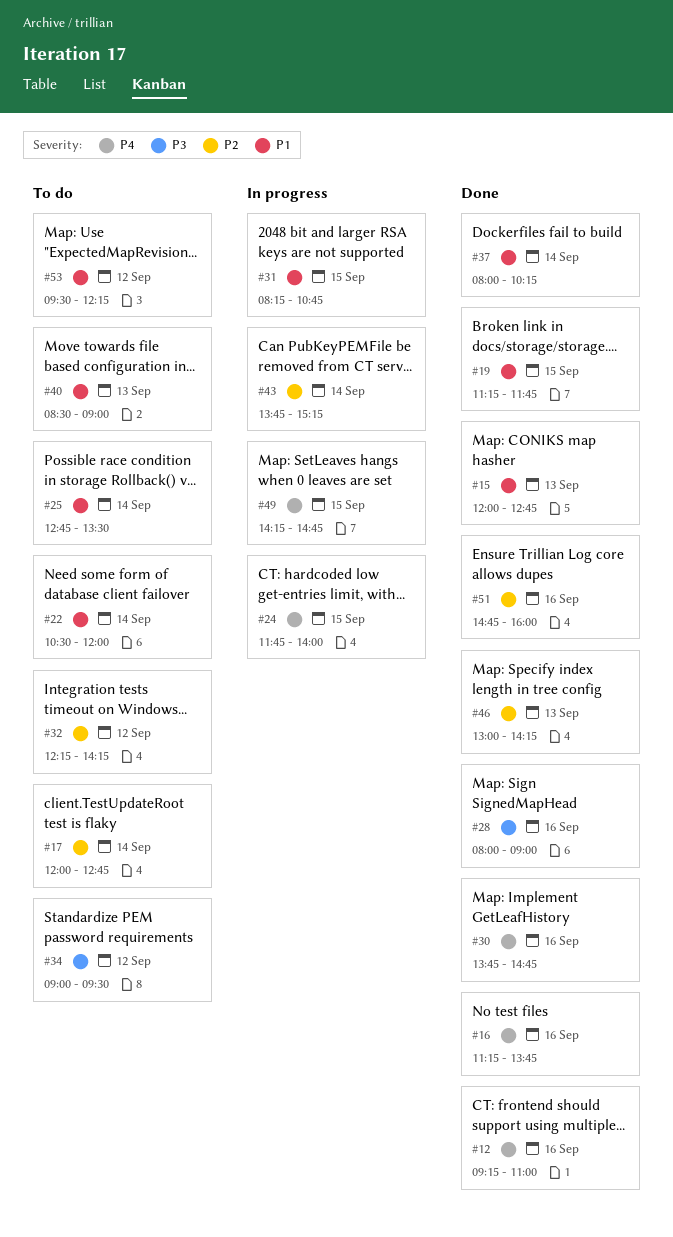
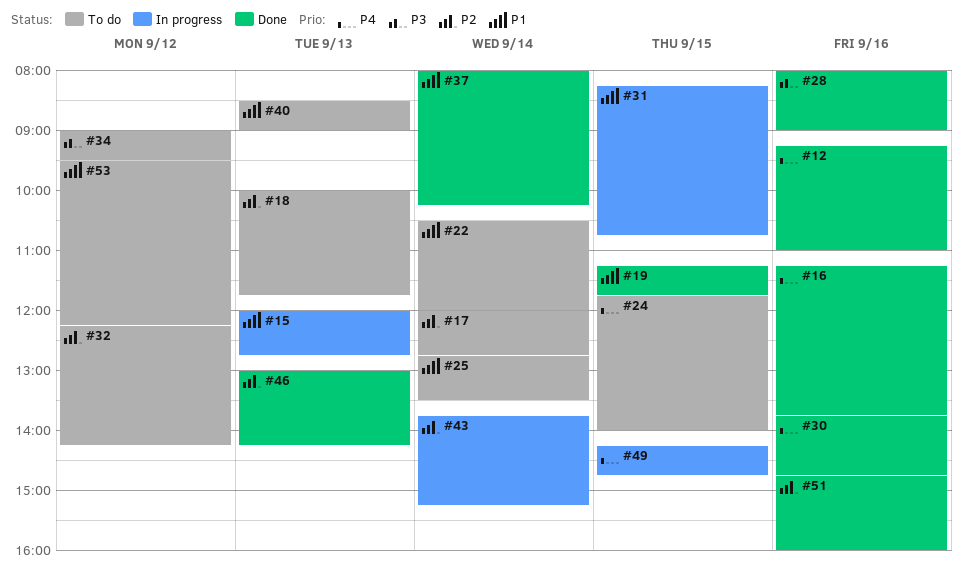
#15, status: Done -> In progress
#18: none -> present
#24, status: In progress -> To do

